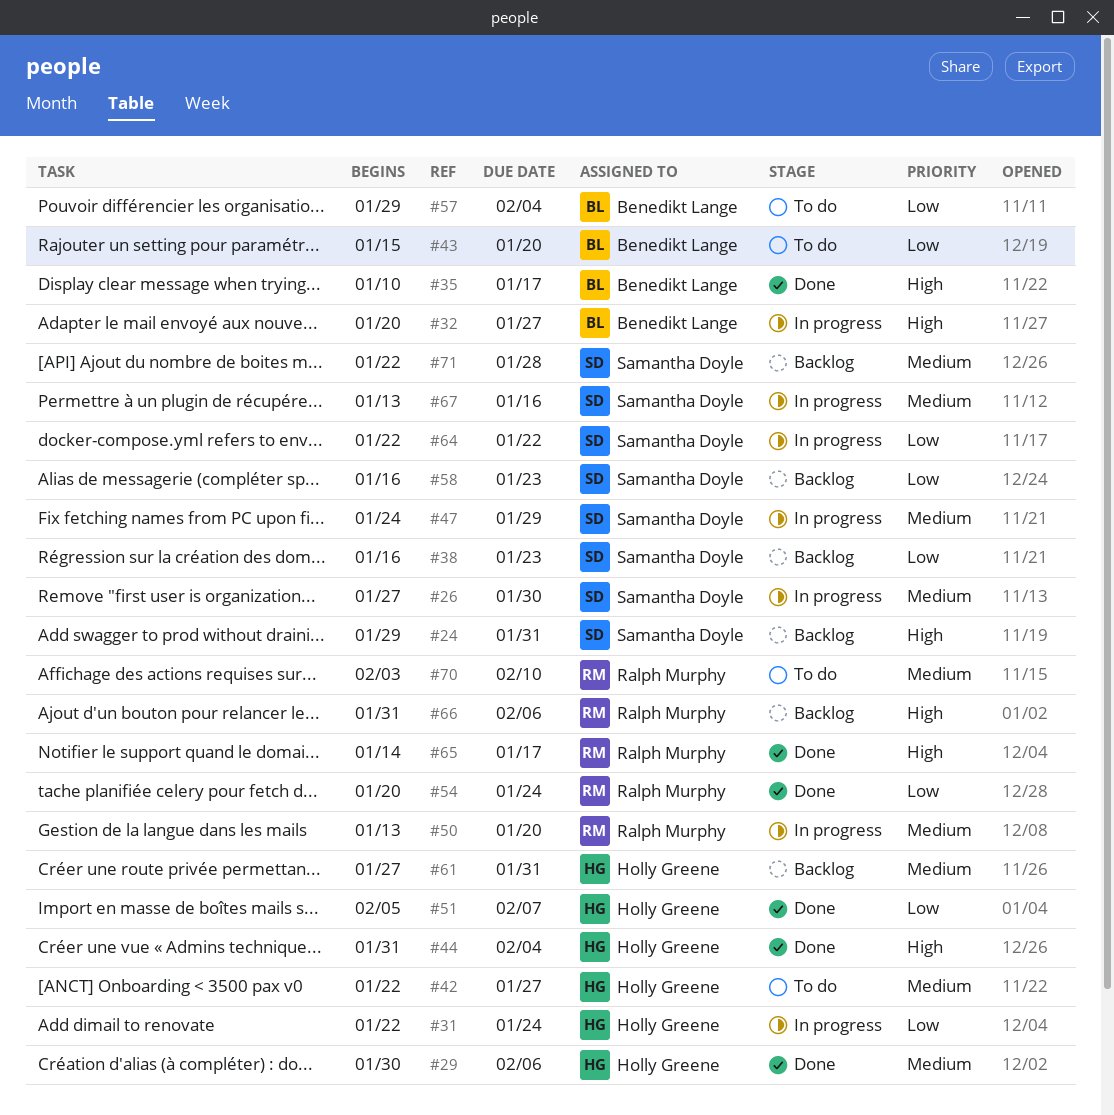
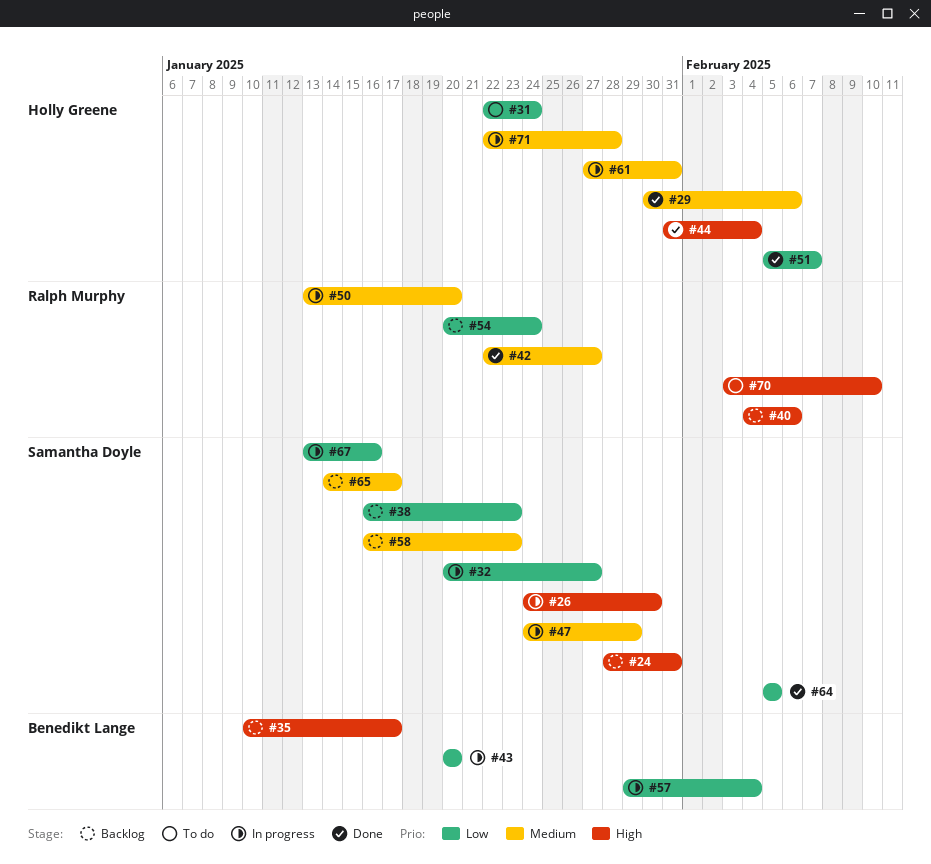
#24, start: Jan 29 -> Jan 28
#26, priority: Medium -> High
#26, start: Jan 27 -> Jan 24
#31, status: In progress -> To do
#32, owner: Benedikt Lange -> Samantha Doyle
#32, priority: High -> Low
#35, status: Done -> Backlog
#40: none -> present
#42, status: To do -> Done
#42, owner: Holly Greene -> Ralph Murphy
#43, status: To do -> In progress
#43, start: Jan 15 -> Jan 20
#54, status: Done -> Backlog
#57, status: To do -> In progress
#58, priority: Low -> Medium
#61, status: Backlog -> In progress
#64, status: In progress -> Done
#64, start: Jan 22 -> Feb 5
#64, due: Jan 22 -> Feb 5
#65, status: Done -> Backlog
#65, owner: Ralph Murphy -> Samantha Doyle
#65, priority: High -> Medium
#66: present -> none
#67, priority: Medium -> Low
#70, priority: Medium -> High
#71, status: Backlog -> In progress
#71, owner: Samantha Doyle -> Holly Greene

